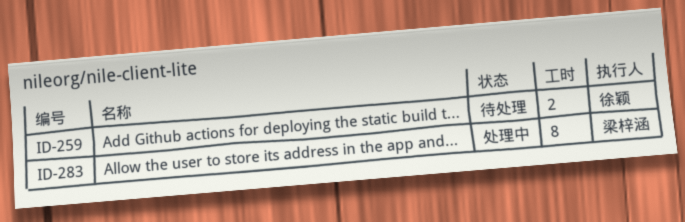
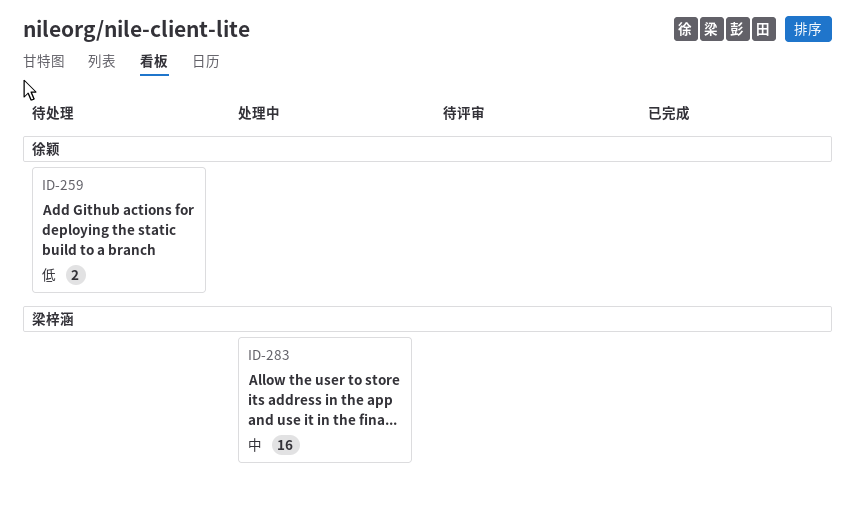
ID-283, estimate: 8 -> 16

